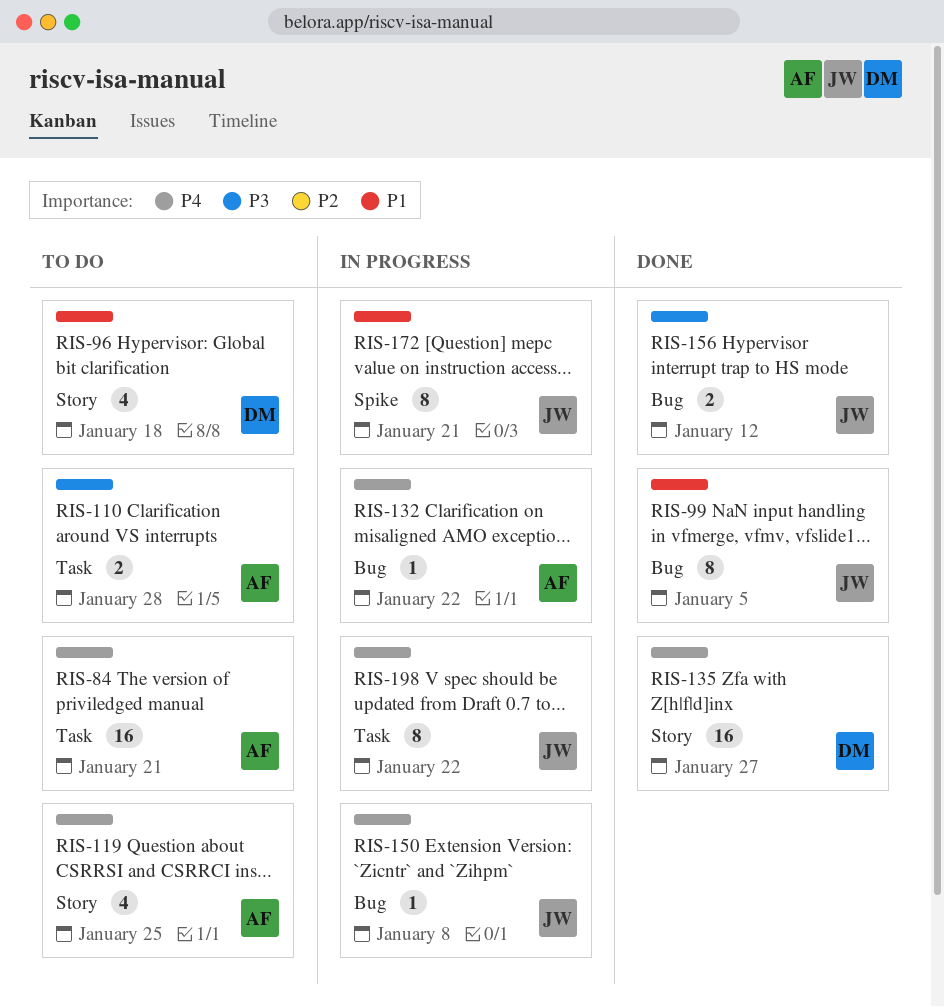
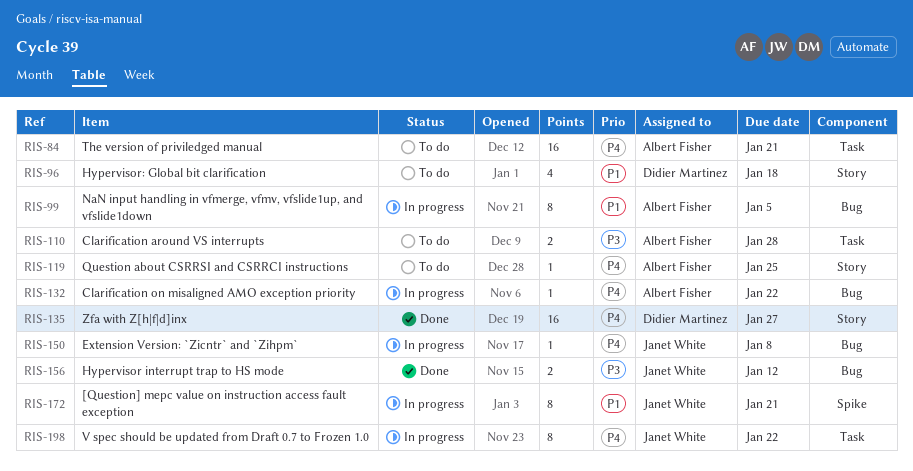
RIS-99, status: Done -> In progress
RIS-99, owner: Janet White -> Albert Fisher
RIS-119, estimate: 4 -> 1

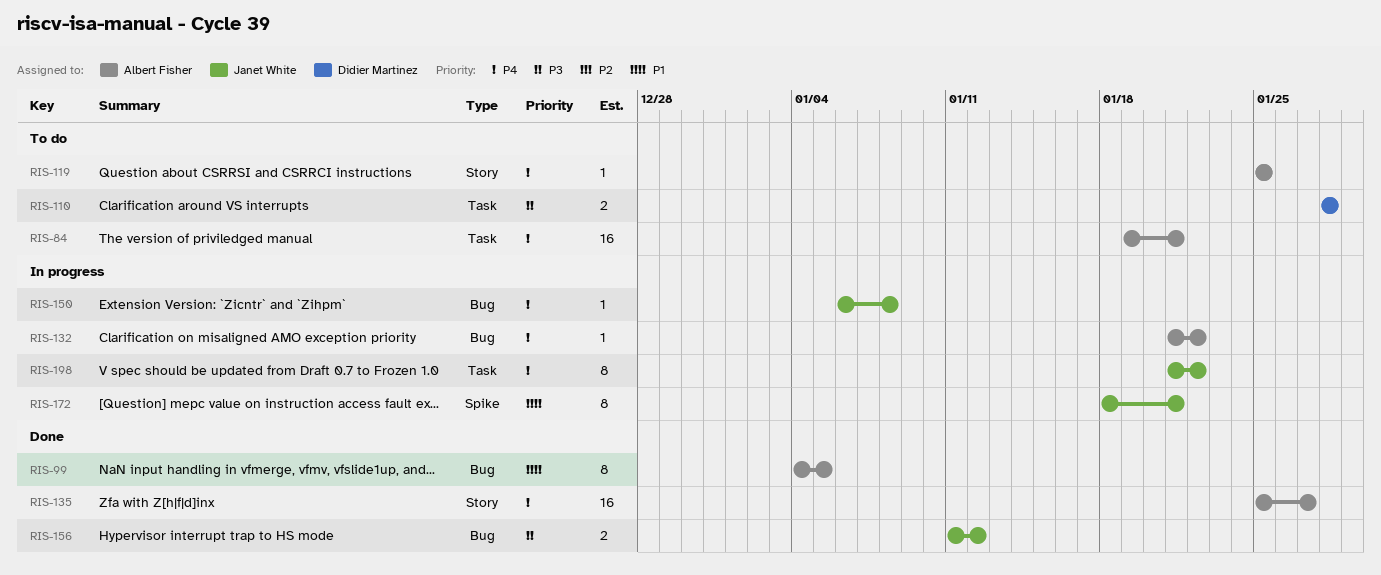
RIS-96: present -> none
RIS-99, status: In progress -> Done
RIS-110, owner: Albert Fisher -> Didier Martinez
RIS-135, owner: Didier Martinez -> Albert Fisher

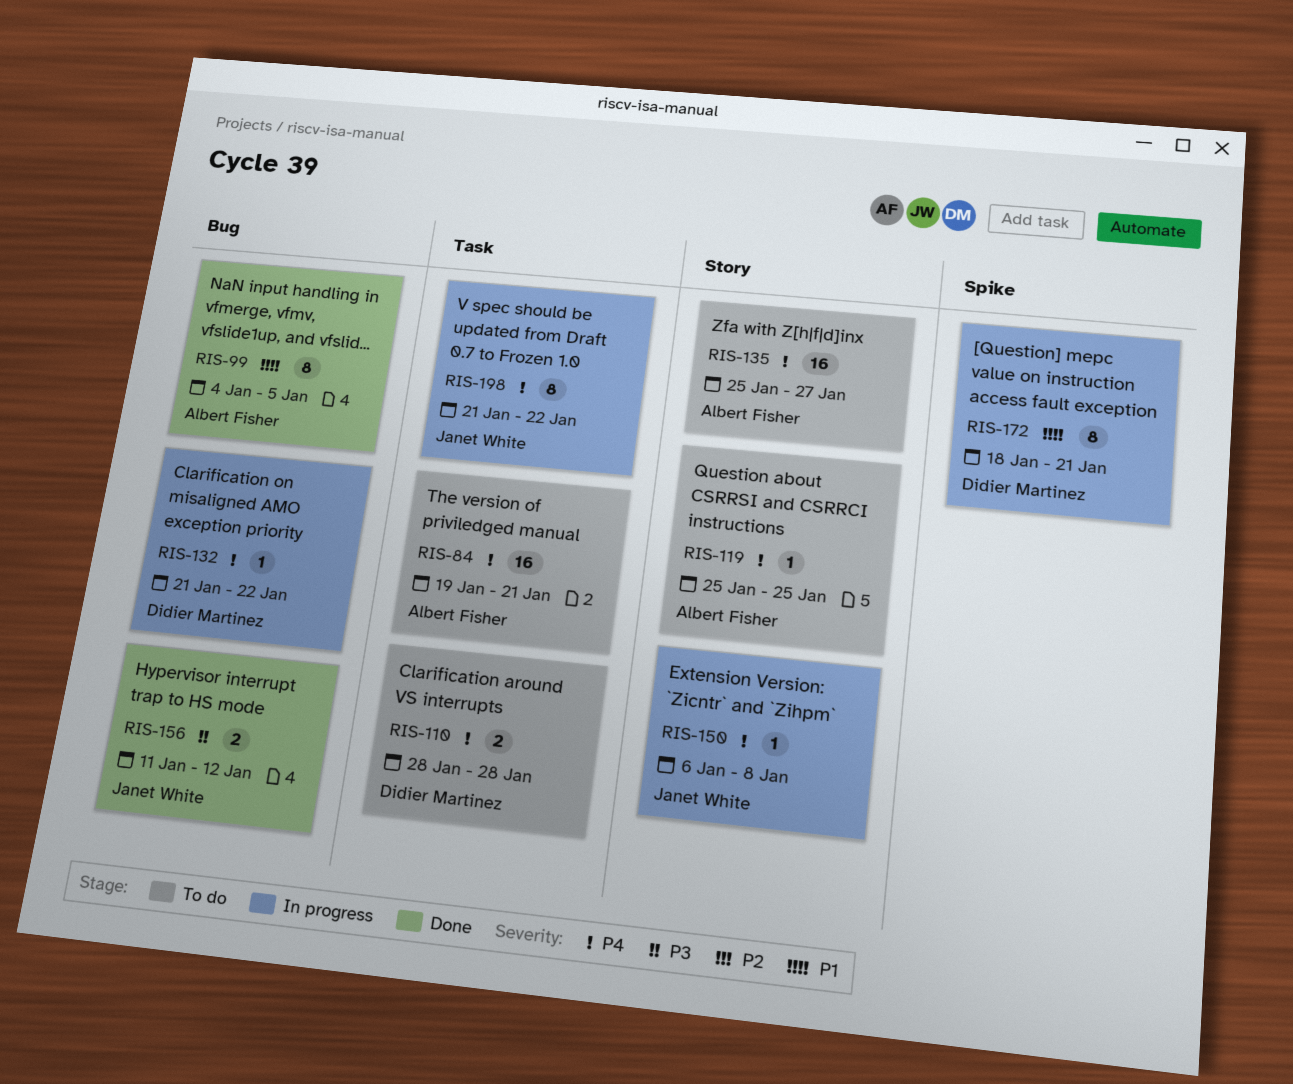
RIS-110, priority: P3 -> P4
RIS-132, owner: Albert Fisher -> Didier Martinez
RIS-135, status: Done -> To do
RIS-150, label: Bug -> Story
RIS-172, owner: Janet White -> Didier Martinez

